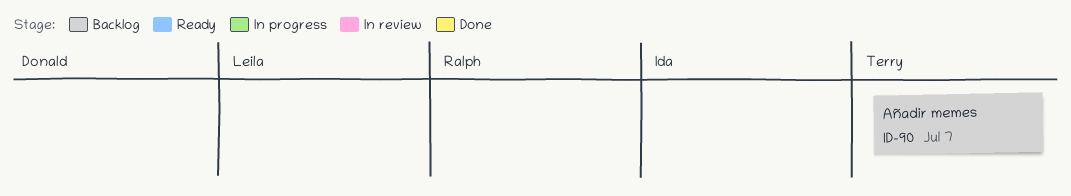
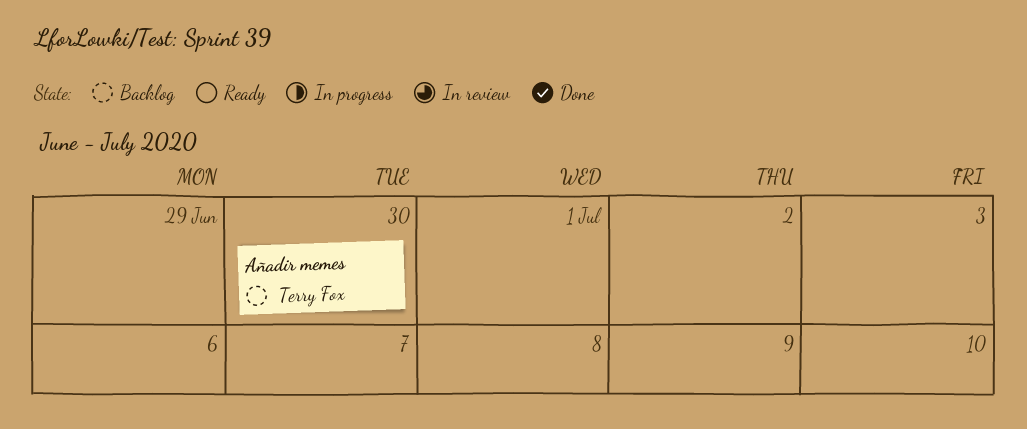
Añadir memes, due: Jul 7 -> Jun 30

